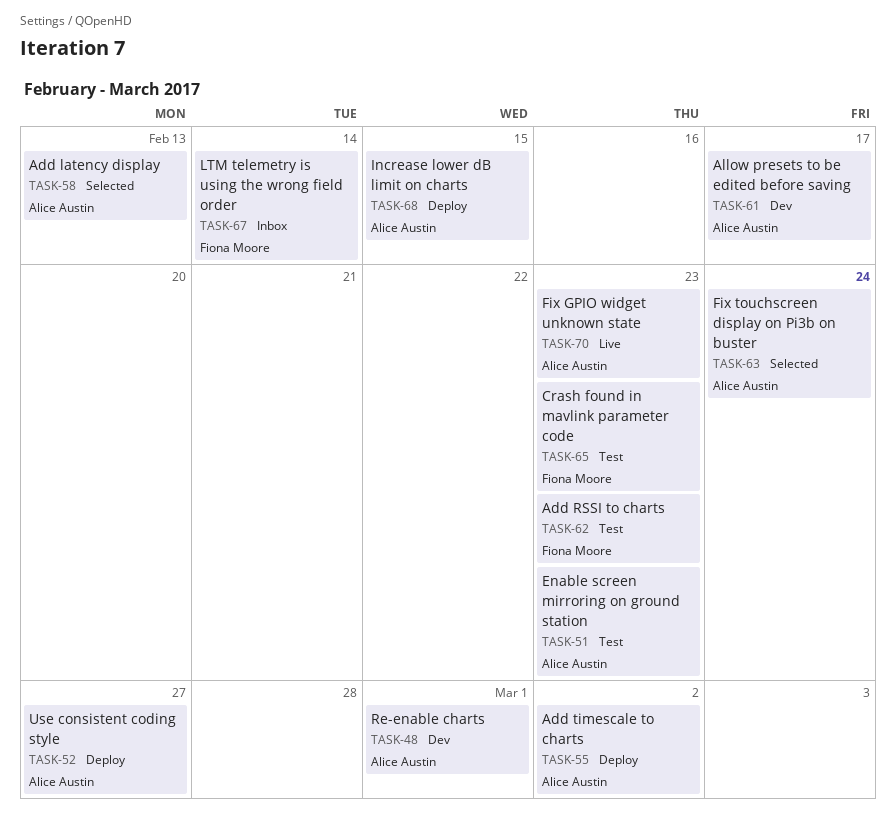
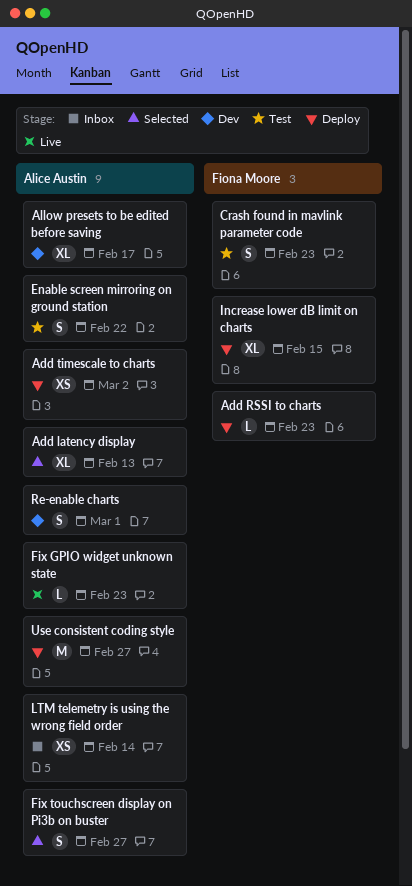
Add RSSI to charts, status: Test -> Deploy
Enable screen mirroring on ground station, due: Feb 23 -> Feb 22
Fix touchscreen display on Pi3b on buster, due: Feb 24 -> Feb 27
Increase lower dB limit on charts, owner: Alice Austin -> Fiona Moore
LTM telemetry is using the wrong field order, owner: Fiona Moore -> Alice Austin

